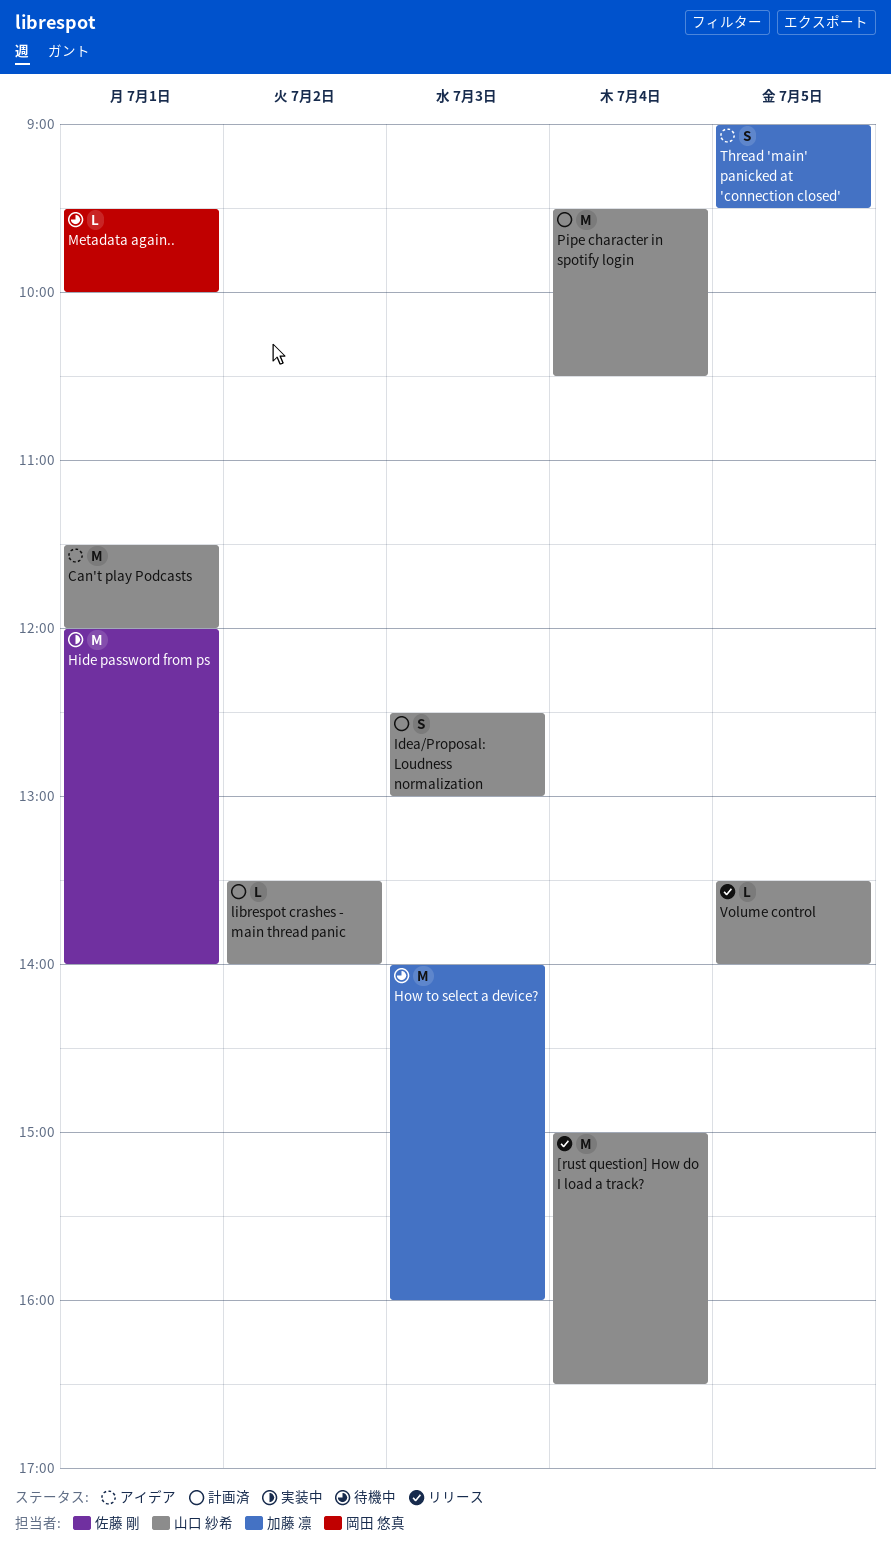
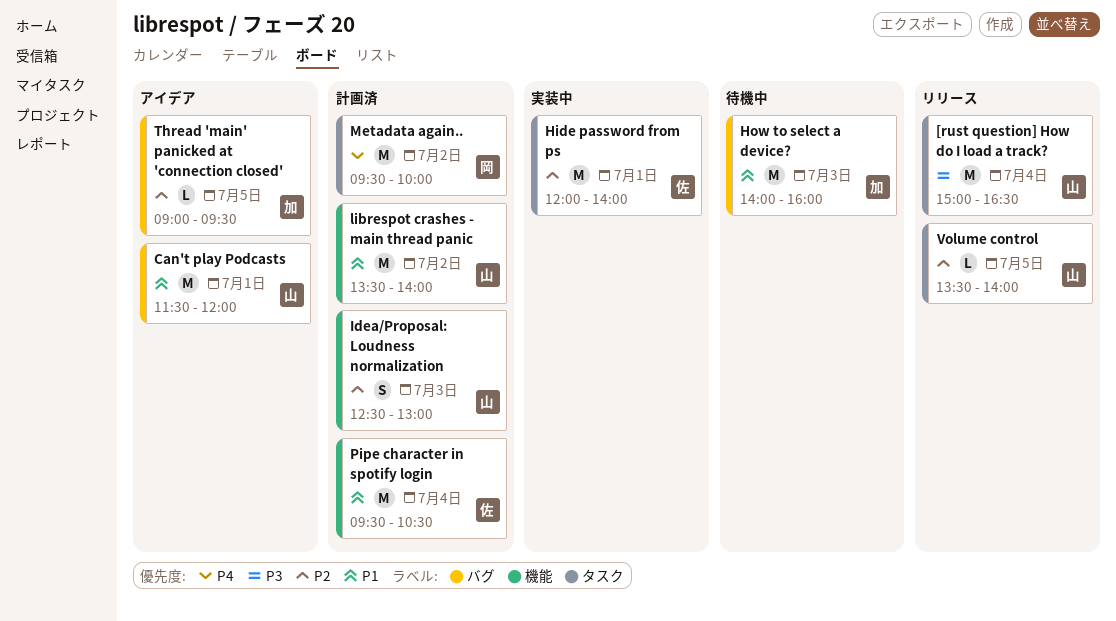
librespot crashes - main thread panic, estimate: L -> M
Metadata again.., status: 待機中 -> 計画済
Metadata again.., estimate: L -> M
Metadata again.., day: Jul 1 -> Jul 2
Pipe character in spotify login, owner: 山口 紗希 -> 佐藤 剛
Thread 'main' panicked at 'connection closed', estimate: S -> L

